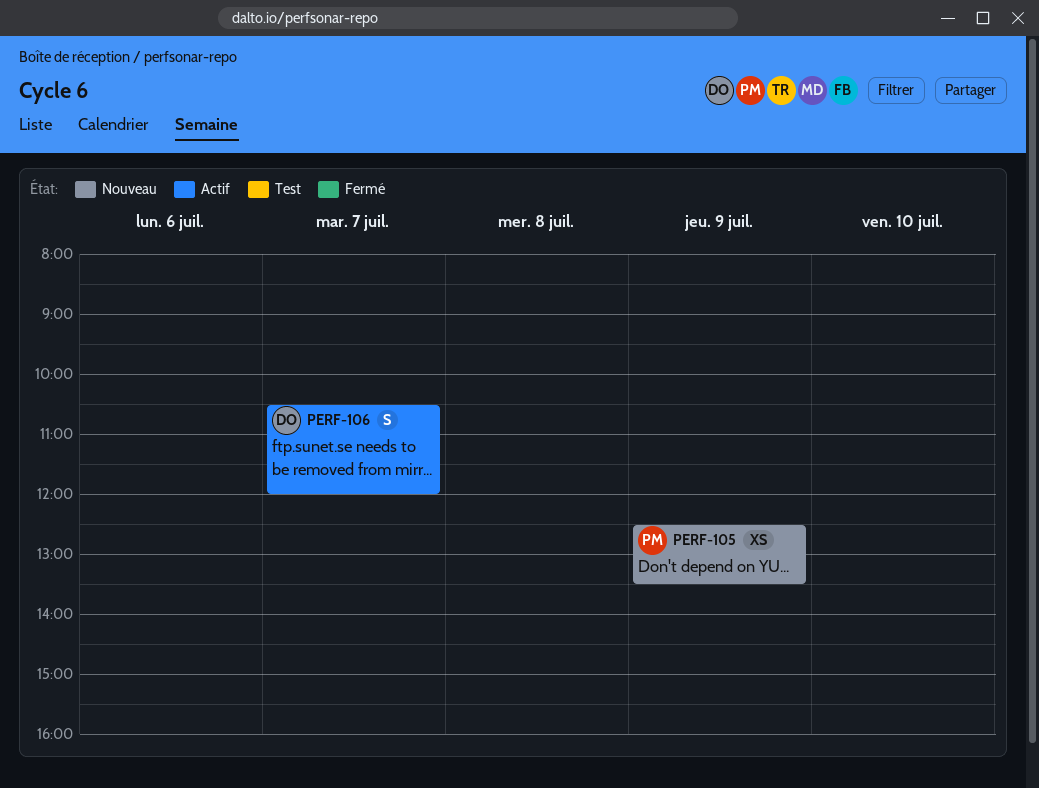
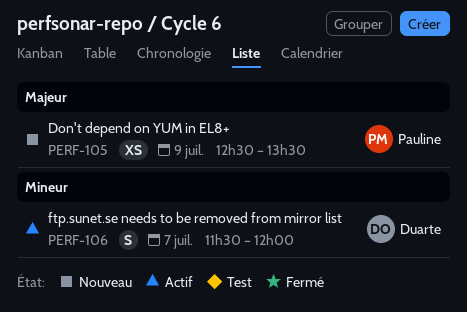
PERF-106, begins: 10:30 -> 11:30

